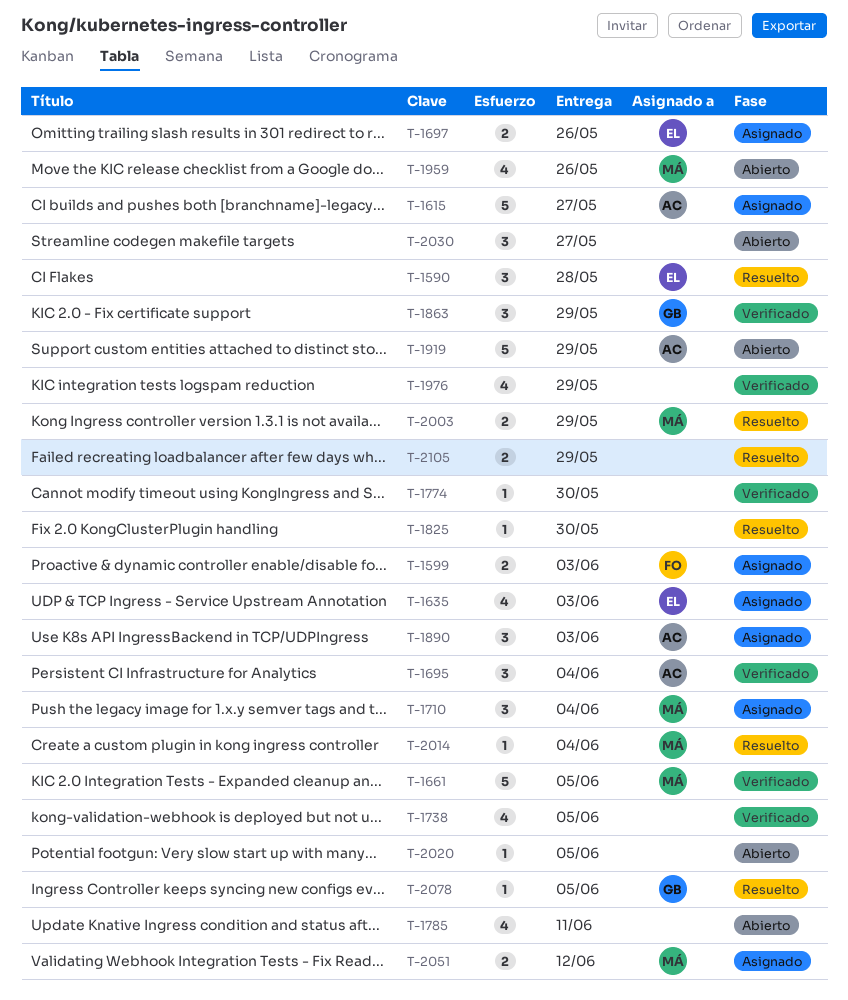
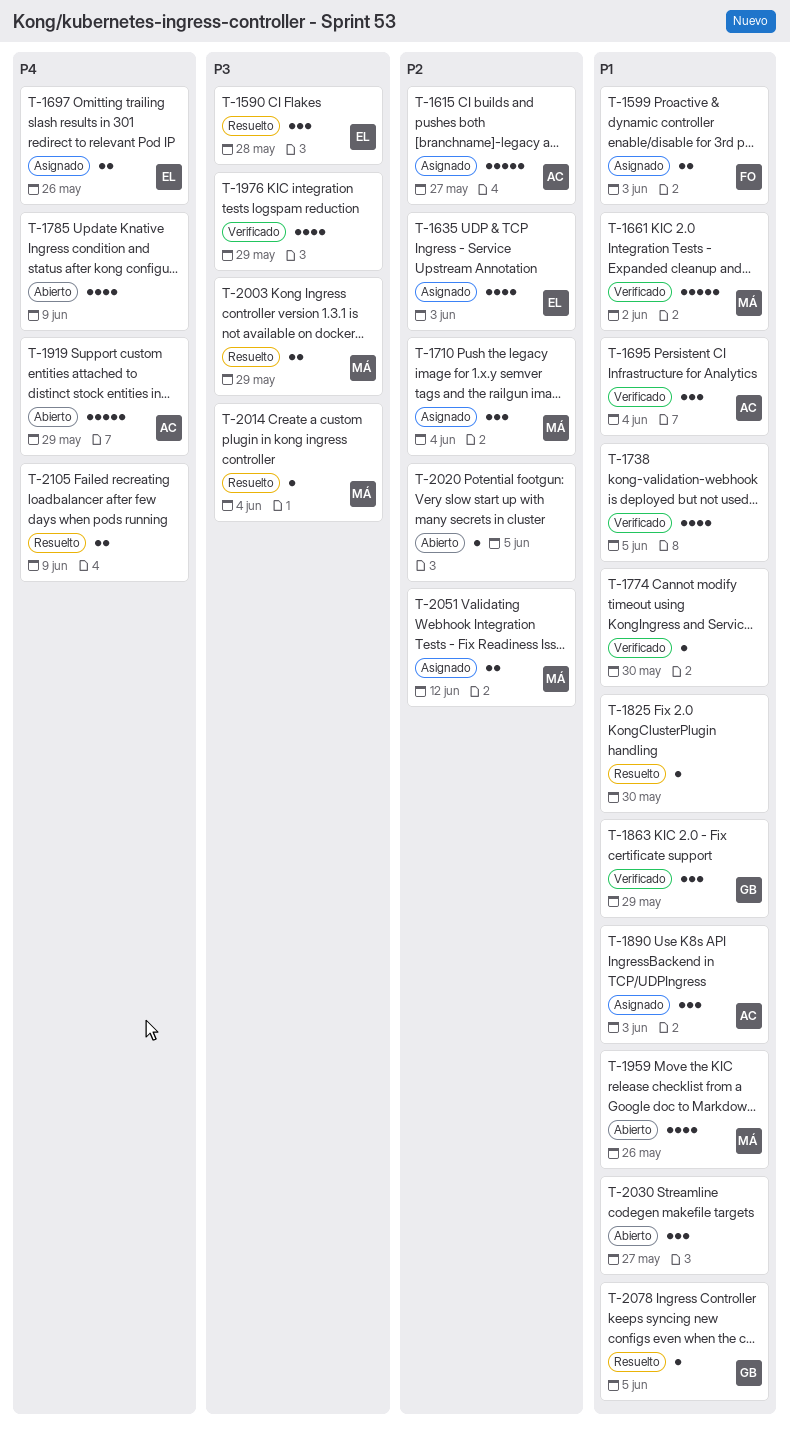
T-1661, due: Jun 5 -> Jun 2
T-1785, due: Jun 11 -> Jun 9
T-2105, due: May 29 -> Jun 9

